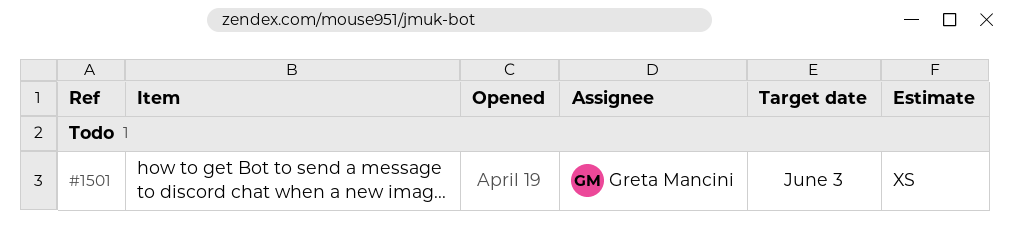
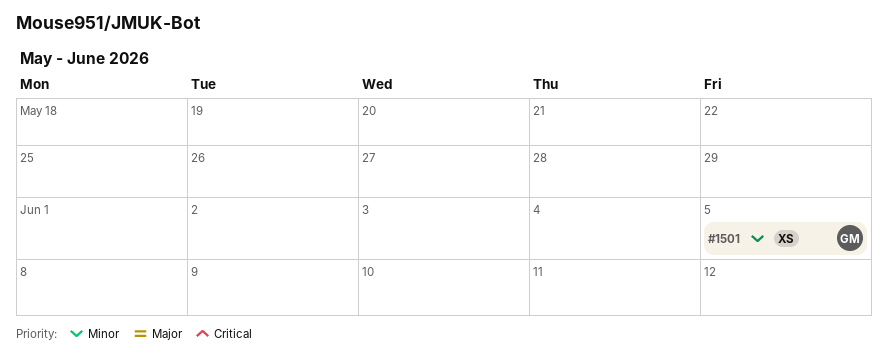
#1501, due: Jun 3 -> Jun 5

